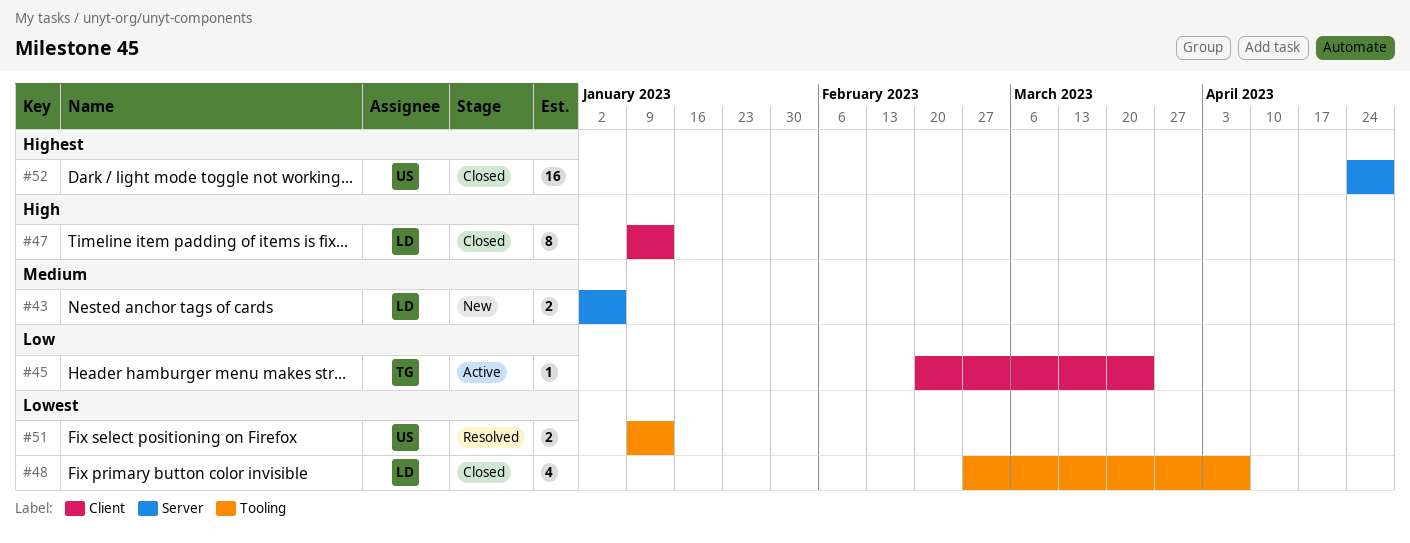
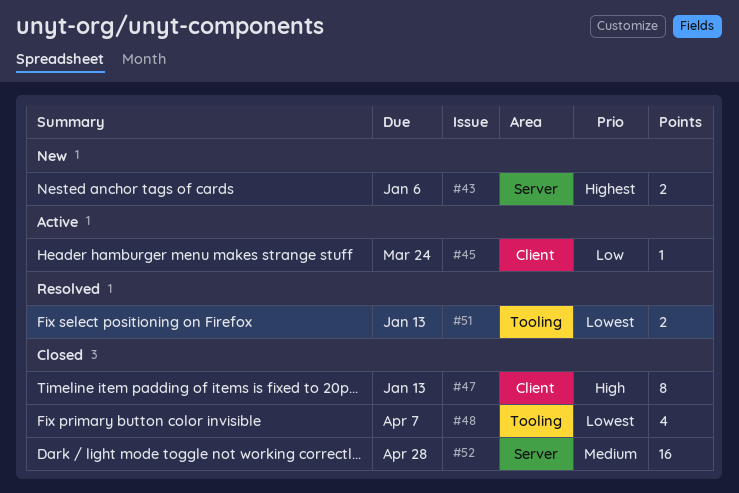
#43, priority: Medium -> Highest
#52, priority: Highest -> Medium

